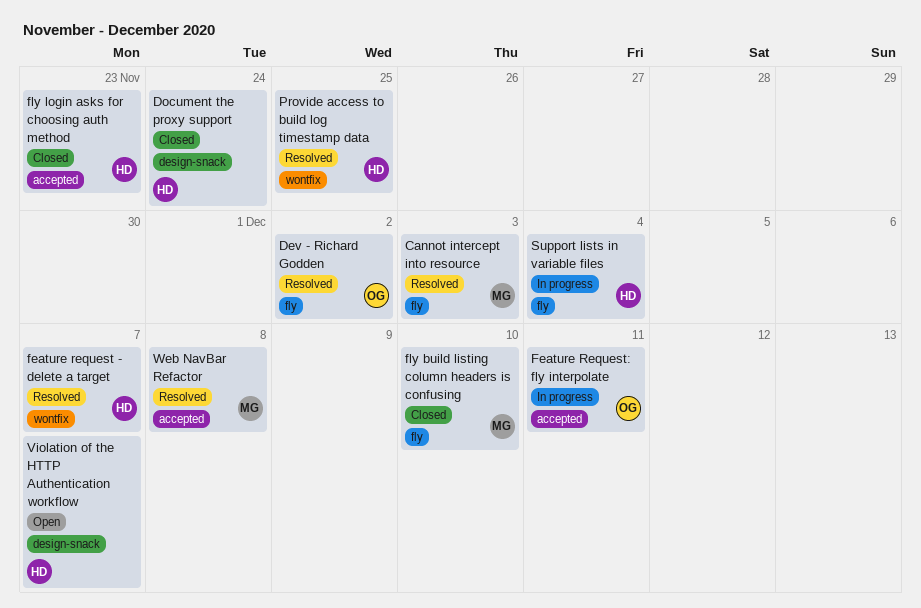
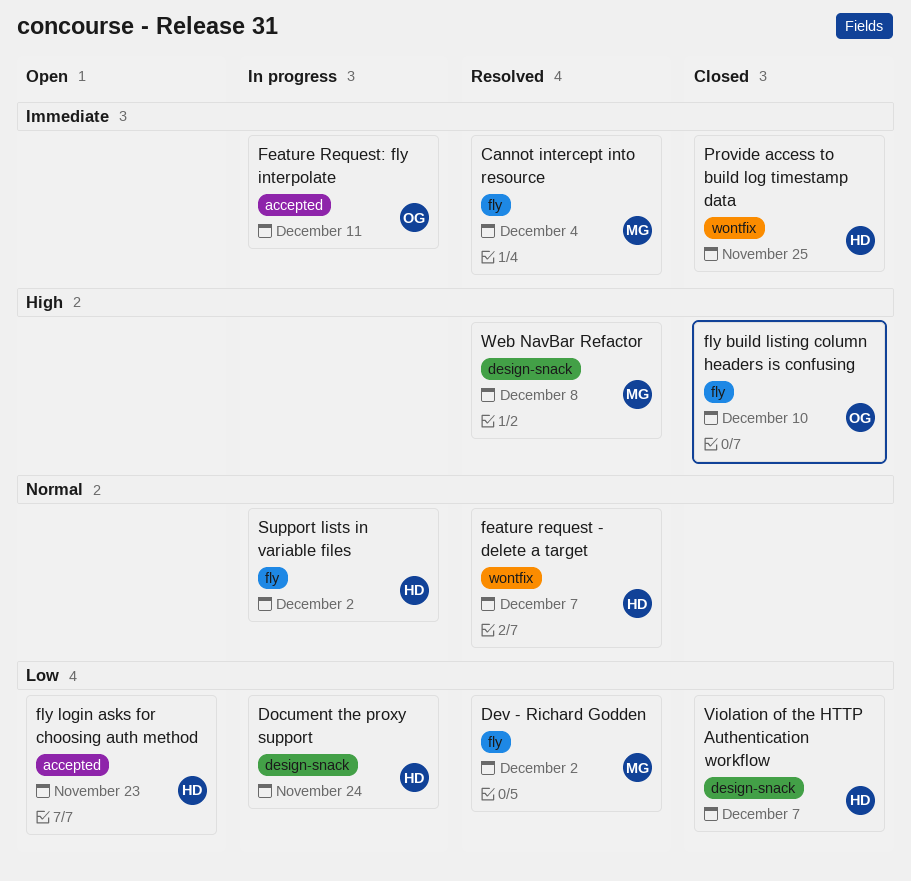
Cannot intercept into resource, due: Dec 3 -> Dec 4
Dev - Richard Godden, owner: OG -> MG
Document the proxy support, status: Closed -> In progress
fly build listing column headers is confusing, owner: MG -> OG
fly login asks for choosing auth method, status: Closed -> Open
Provide access to build log timestamp data, status: Resolved -> Closed
Support lists in variable files, due: Dec 4 -> Dec 2
Violation of the HTTP Authentication workflow, status: Open -> Closed
Web NavBar Refactor, label: accepted -> design-snack

